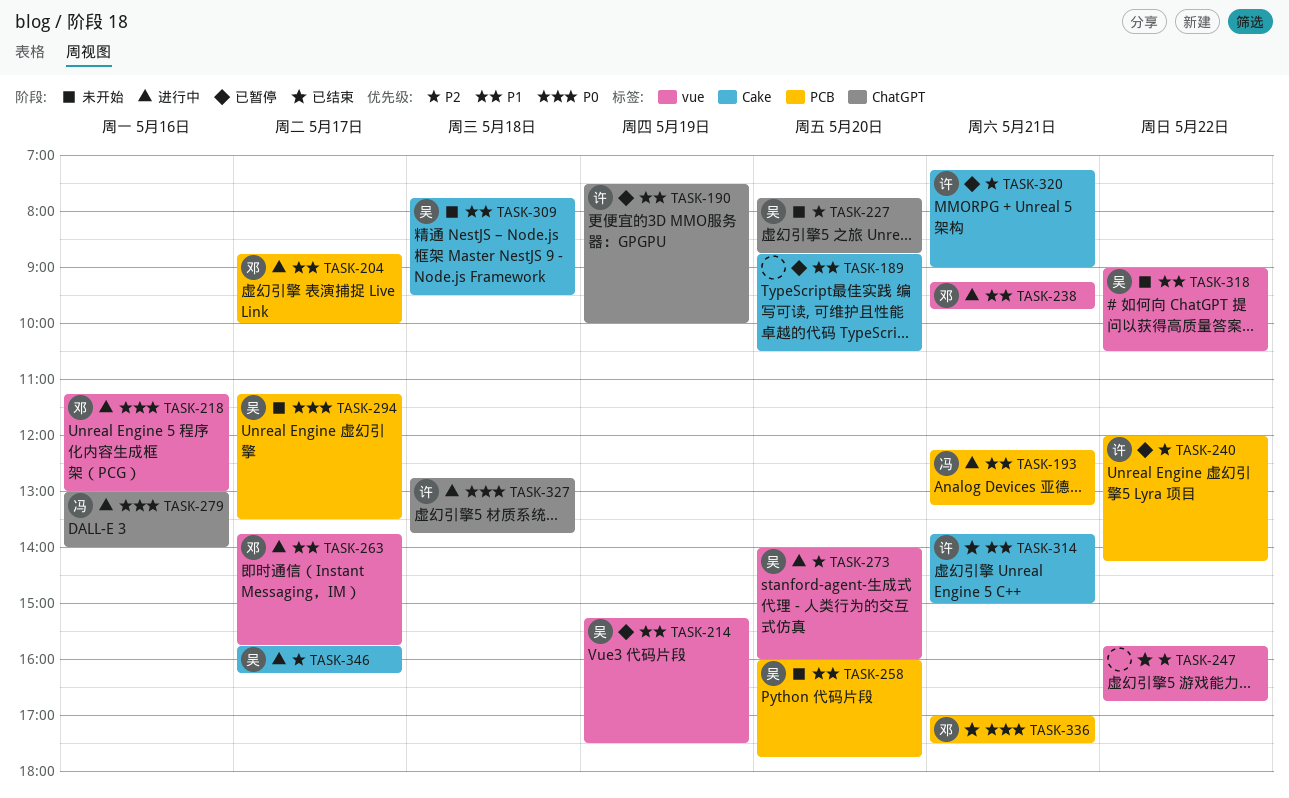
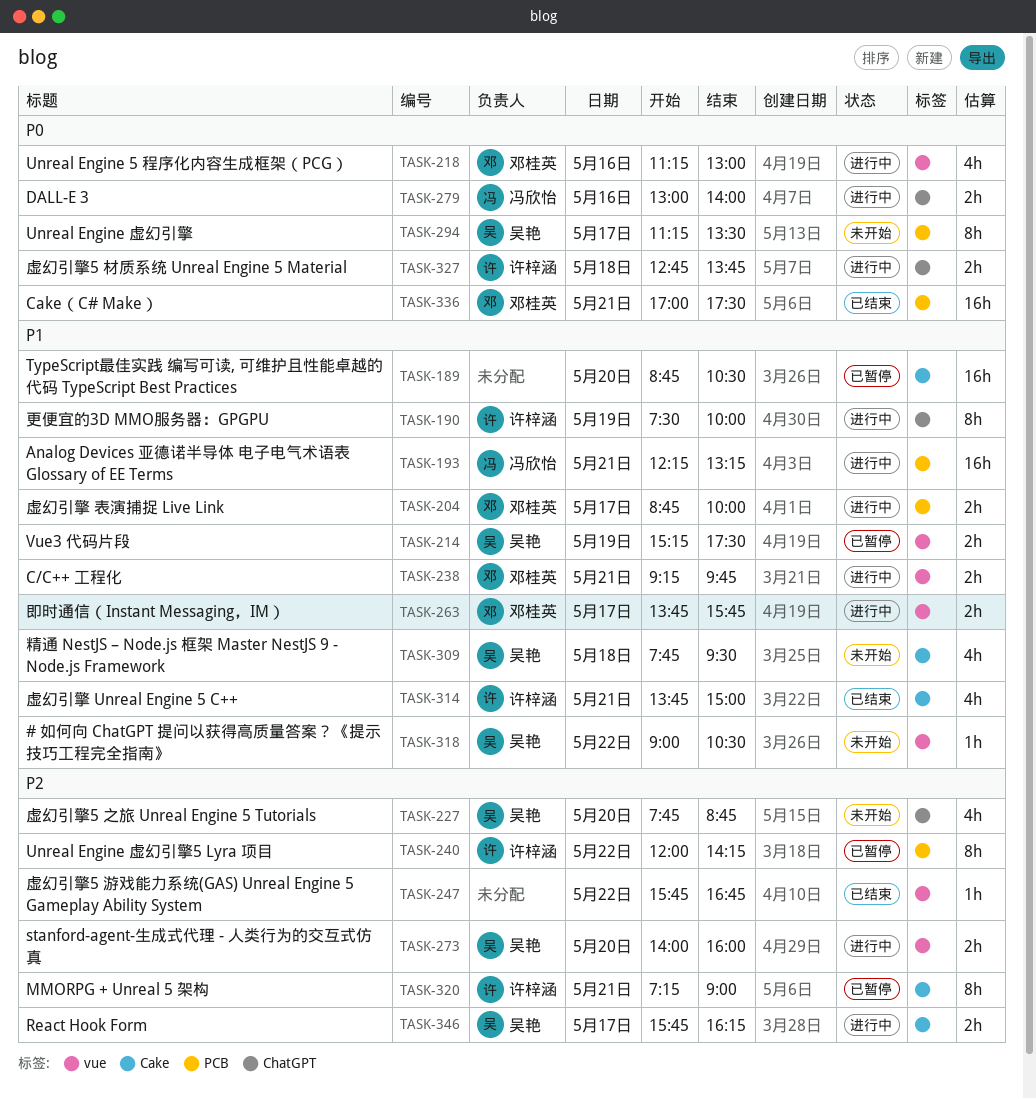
TASK-190, status: 已暂停 -> 进行中
TASK-258: present -> none

